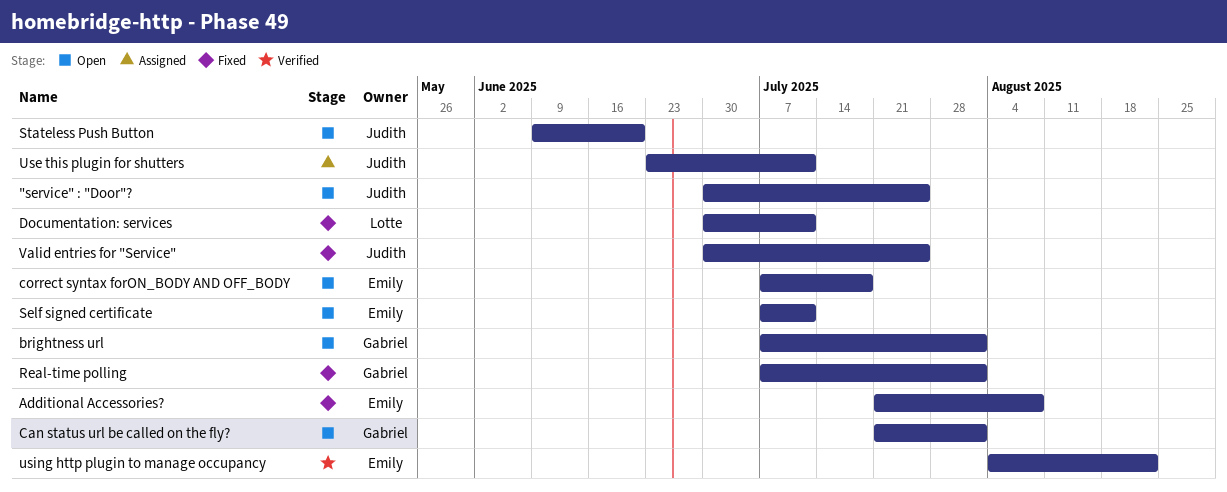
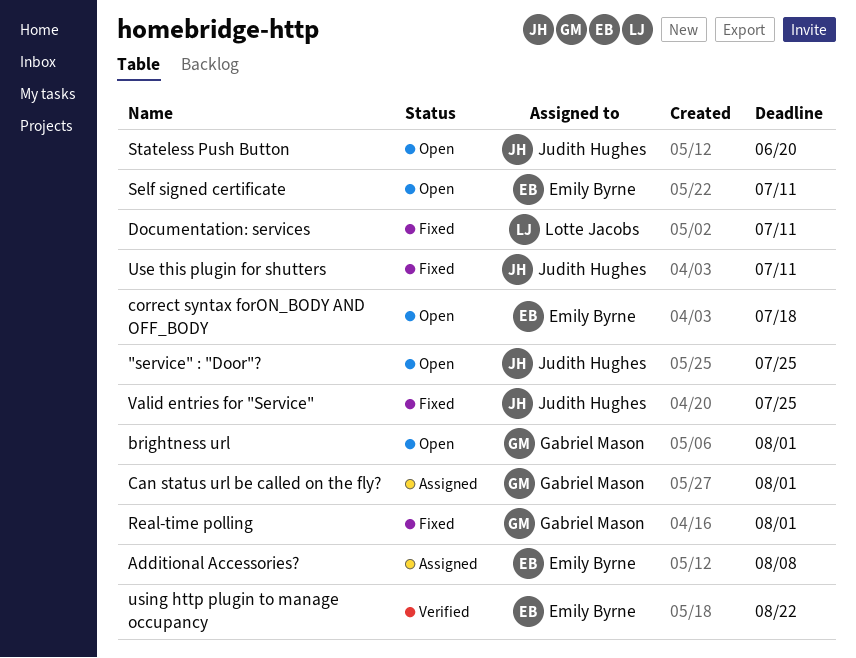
Additional Accessories?, status: Fixed -> Assigned
Can status url be called on the fly?, status: Open -> Assigned
Use this plugin for shutters, status: Assigned -> Fixed

